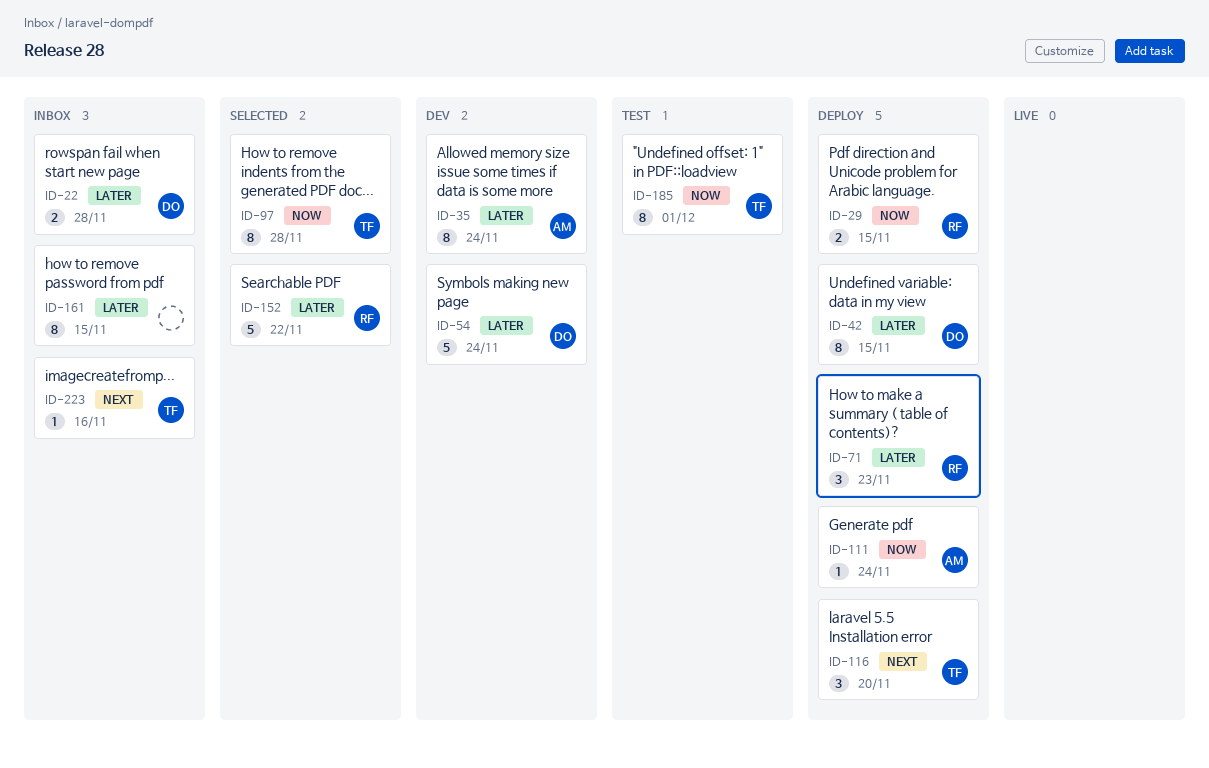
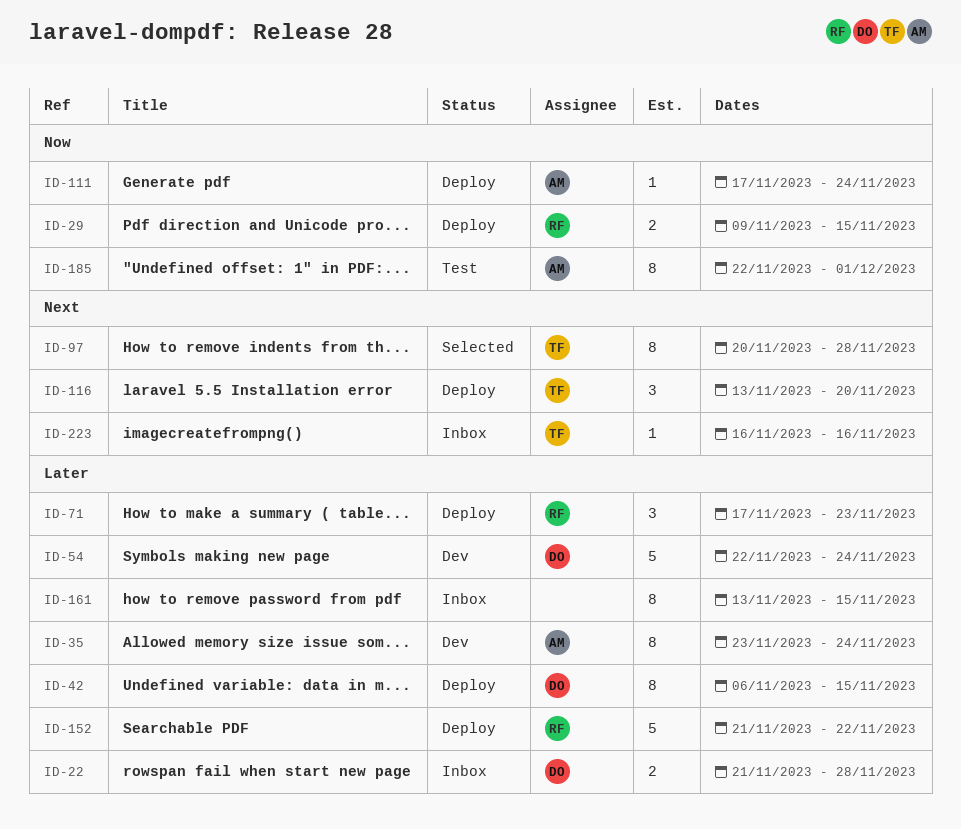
ID-97, priority: Now -> Next
ID-152, status: Selected -> Deploy
ID-185, owner: TF -> AM

